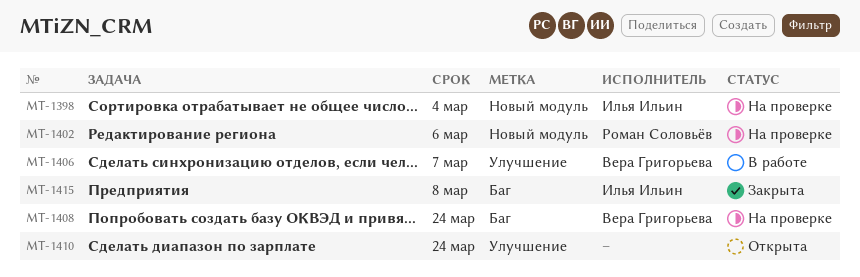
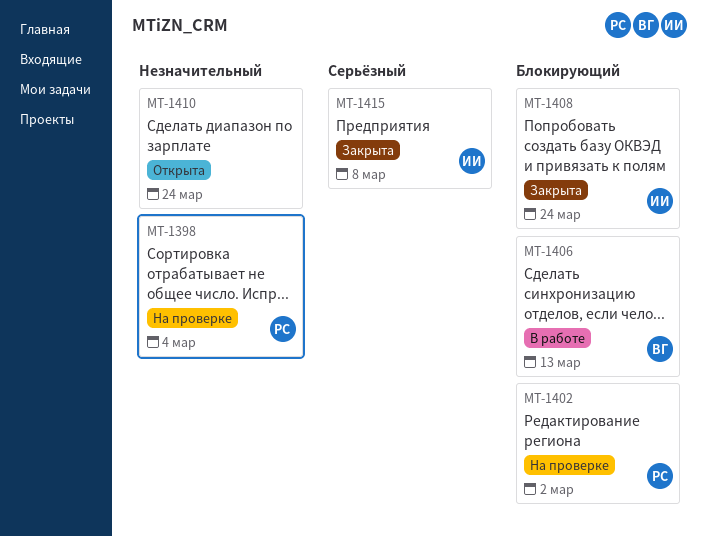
MT-1398, owner: Илья Ильин -> Роман Соловьёв
MT-1402, due: Mar 6 -> Mar 2
MT-1406, due: Mar 7 -> Mar 13
MT-1408, status: На проверке -> Закрыта
MT-1408, owner: Вера Григорьева -> Илья Ильин

